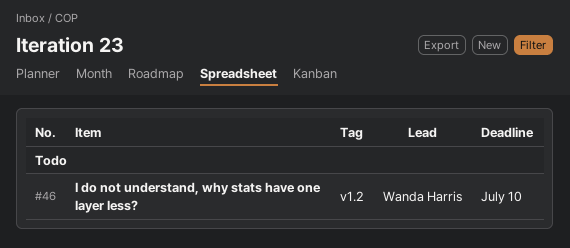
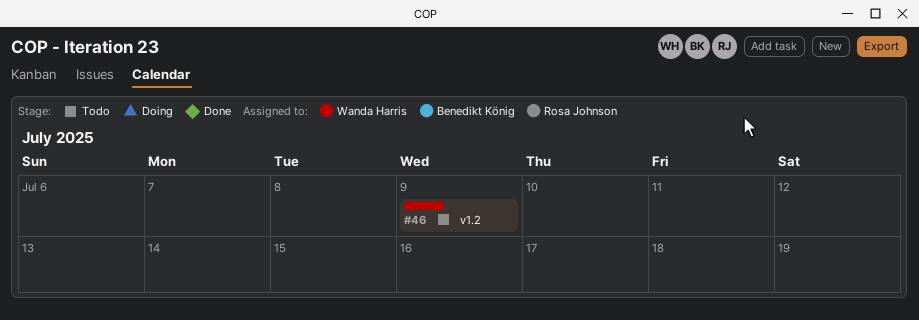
#46, due: Jul 10 -> Jul 9

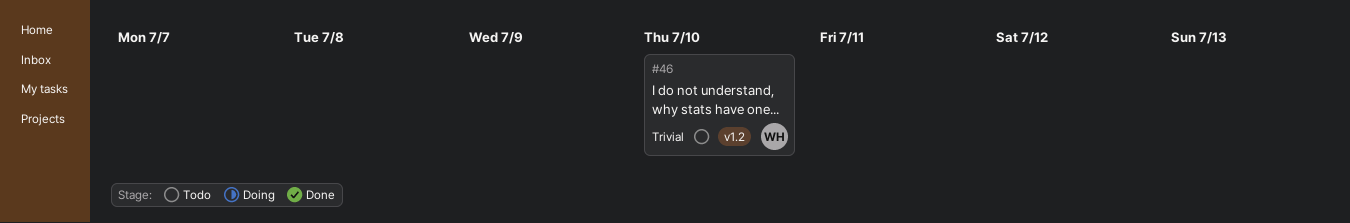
#46, due: Jul 9 -> Jul 10

